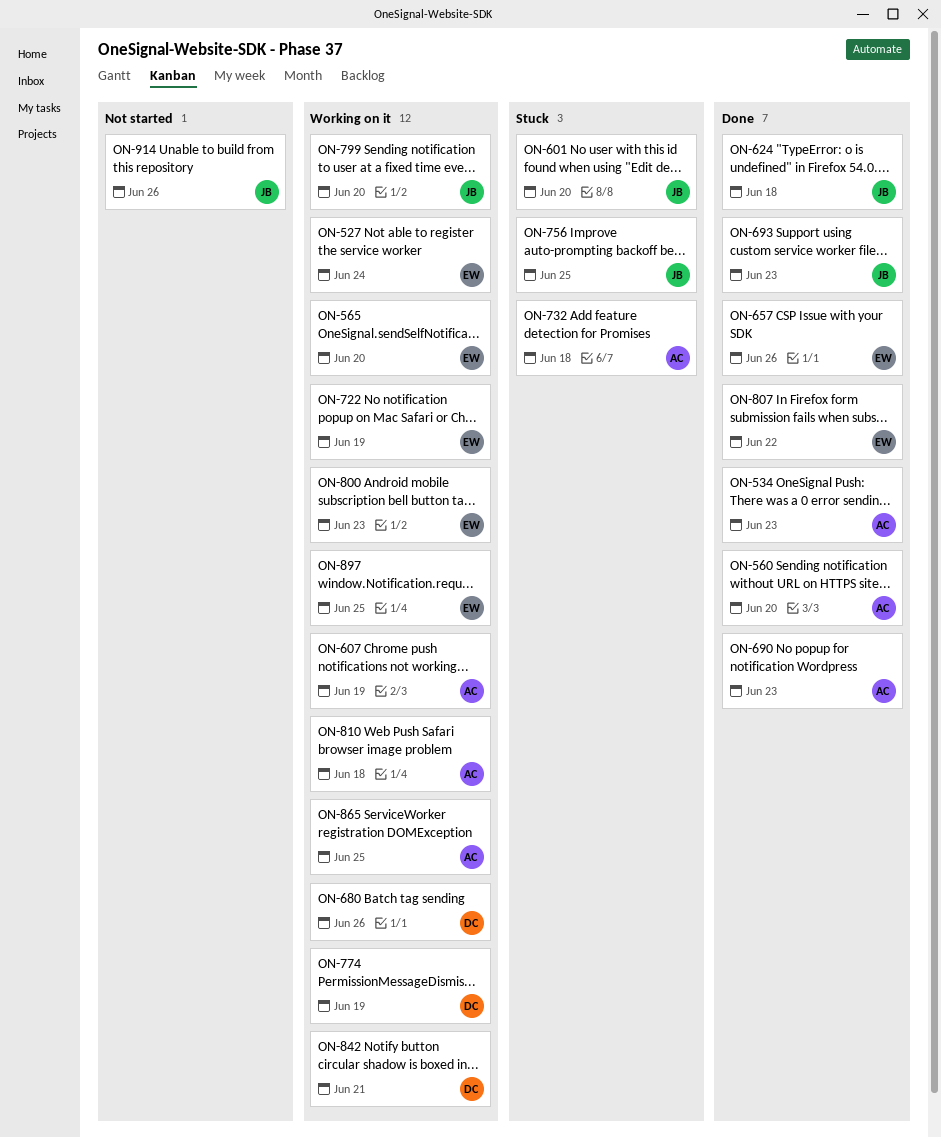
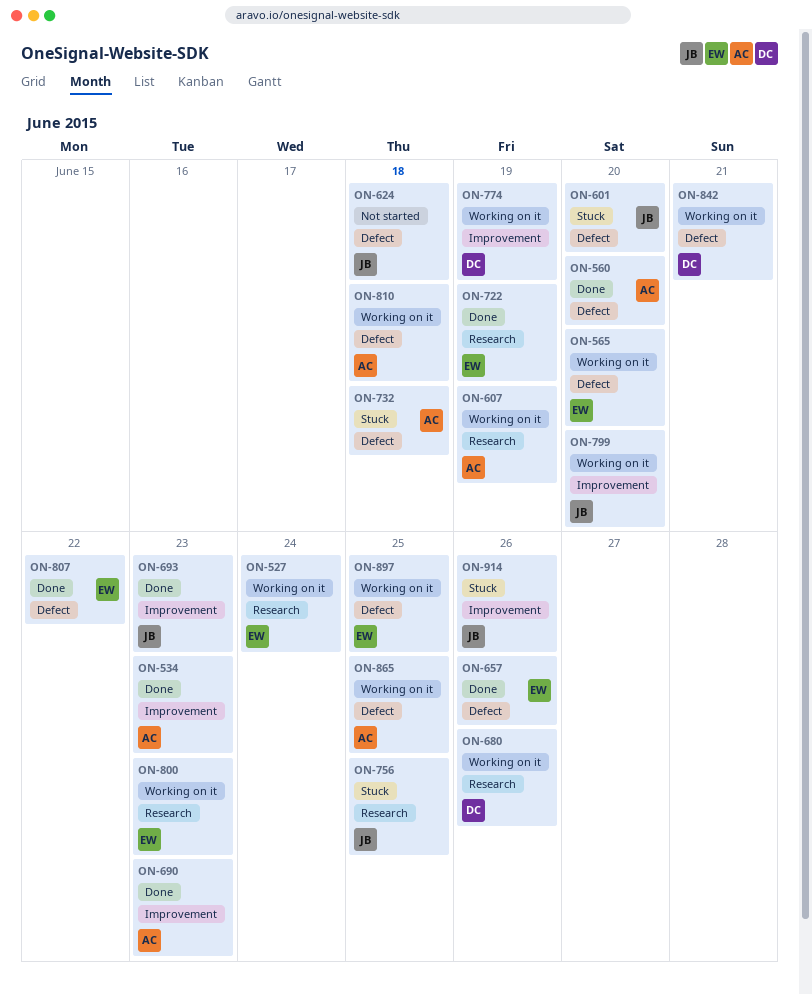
ON-624, status: Done -> Not started
ON-722, status: Working on it -> Done
ON-914, status: Not started -> Stuck

